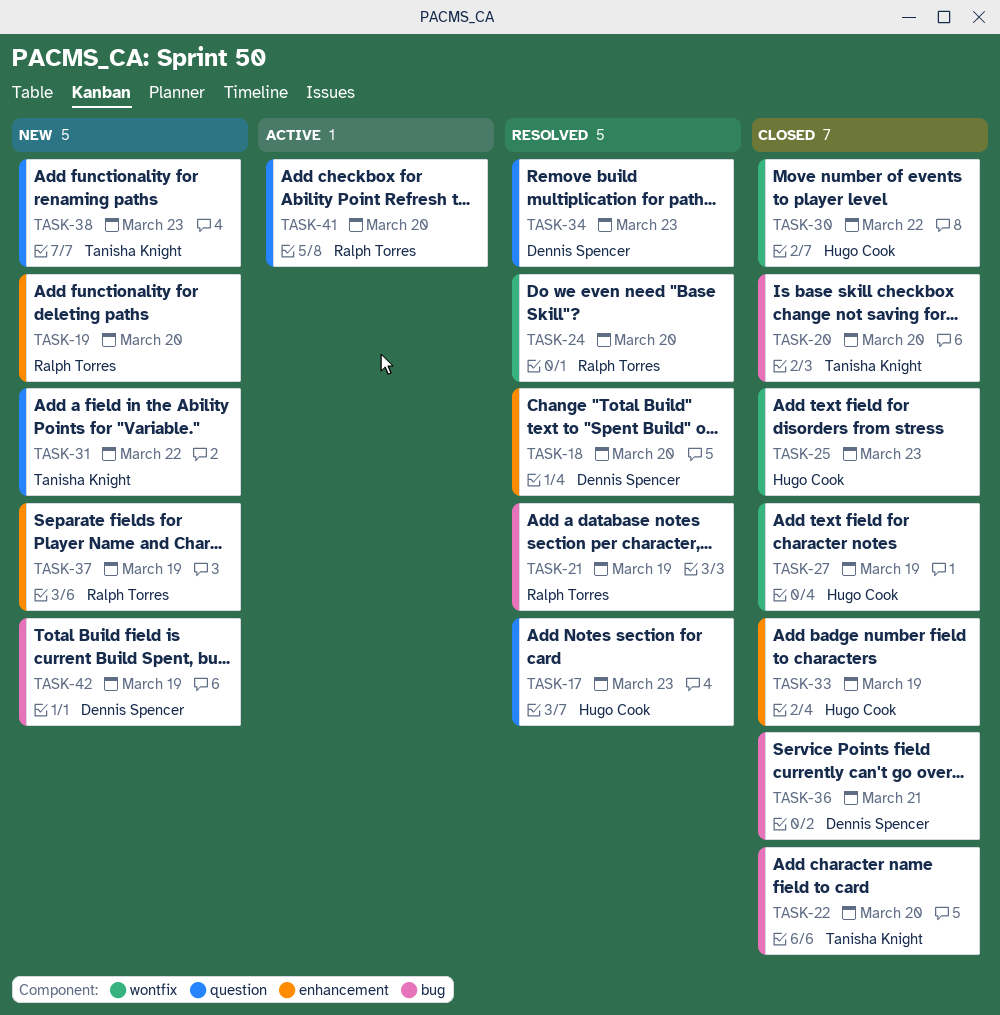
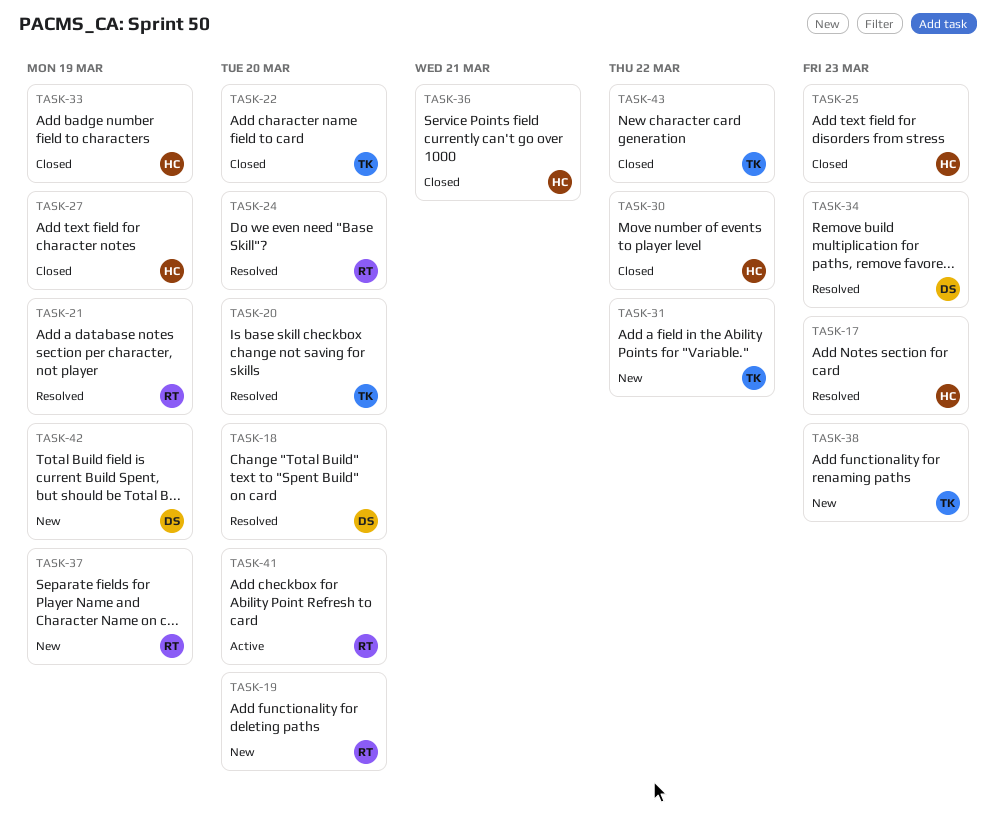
TASK-20, status: Closed -> Resolved
TASK-36, owner: Dennis Spencer -> Hugo Cook
TASK-43: none -> present

